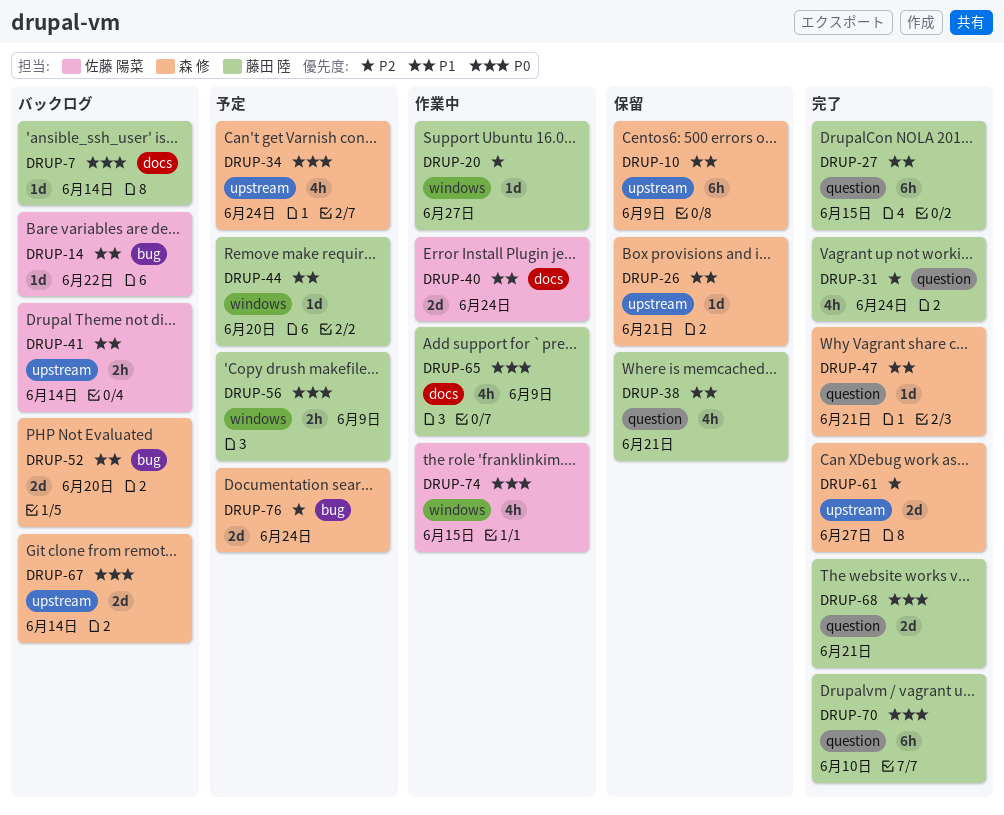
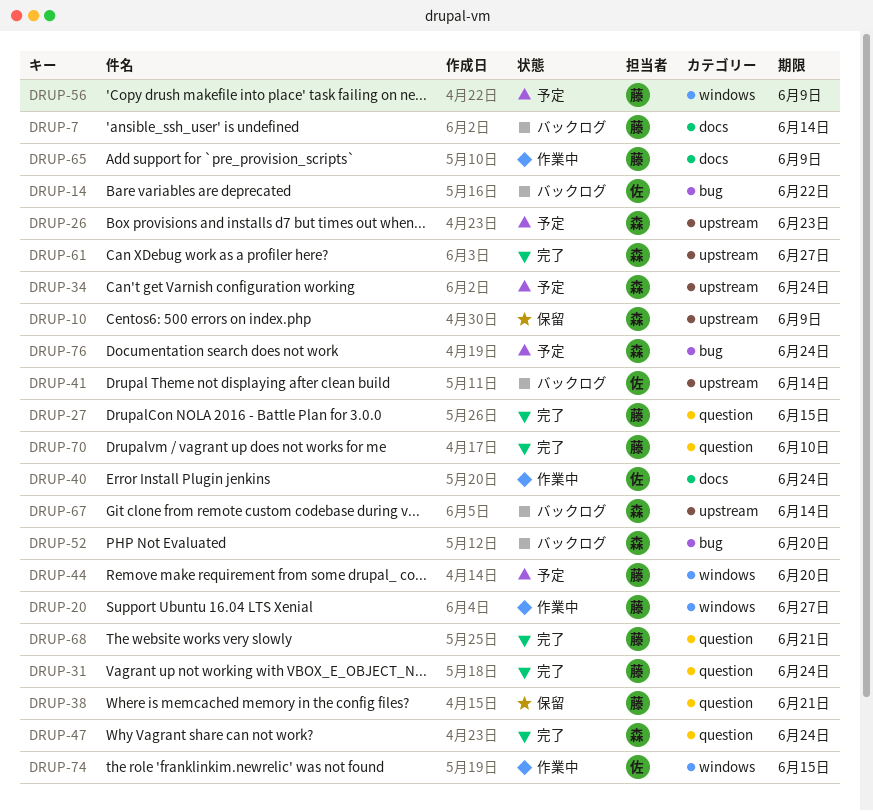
DRUP-26, status: 保留 -> 予定
DRUP-26, due: Jun 21 -> Jun 23
DRUP-47, due: Jun 21 -> Jun 24

